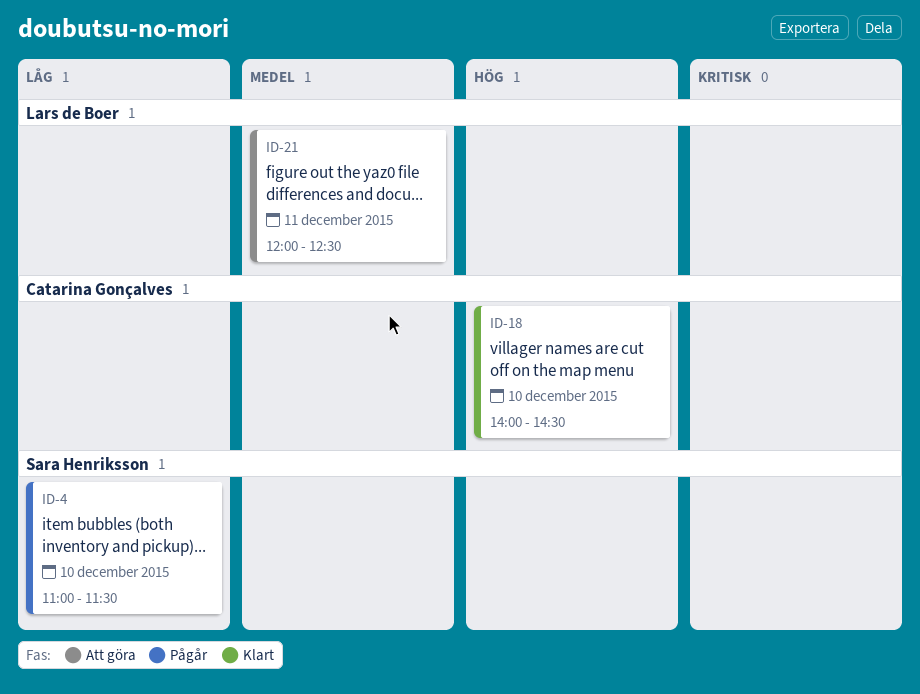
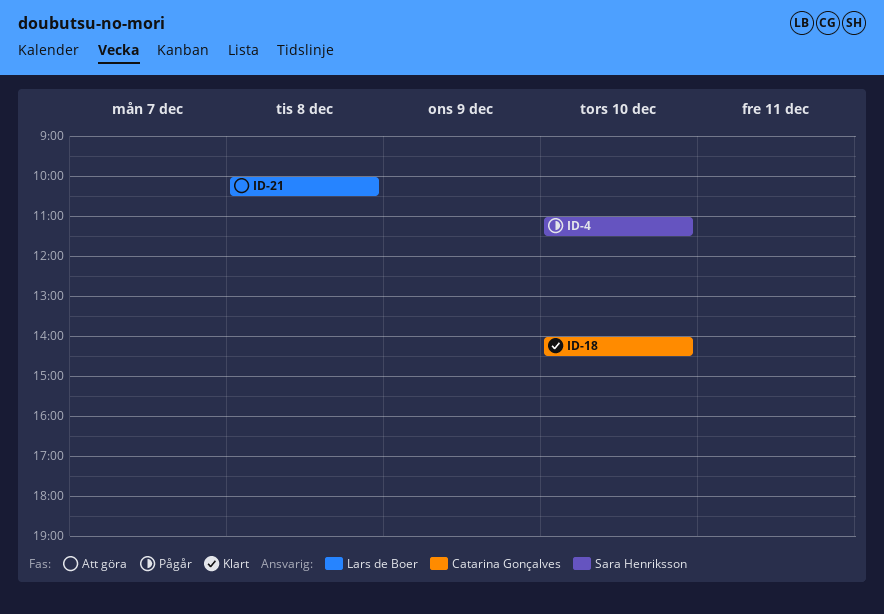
ID-21, day: Dec 11 -> Dec 8
ID-21, begins: 12:00 -> 10:00
ID-21, ends: 12:30 -> 10:30

